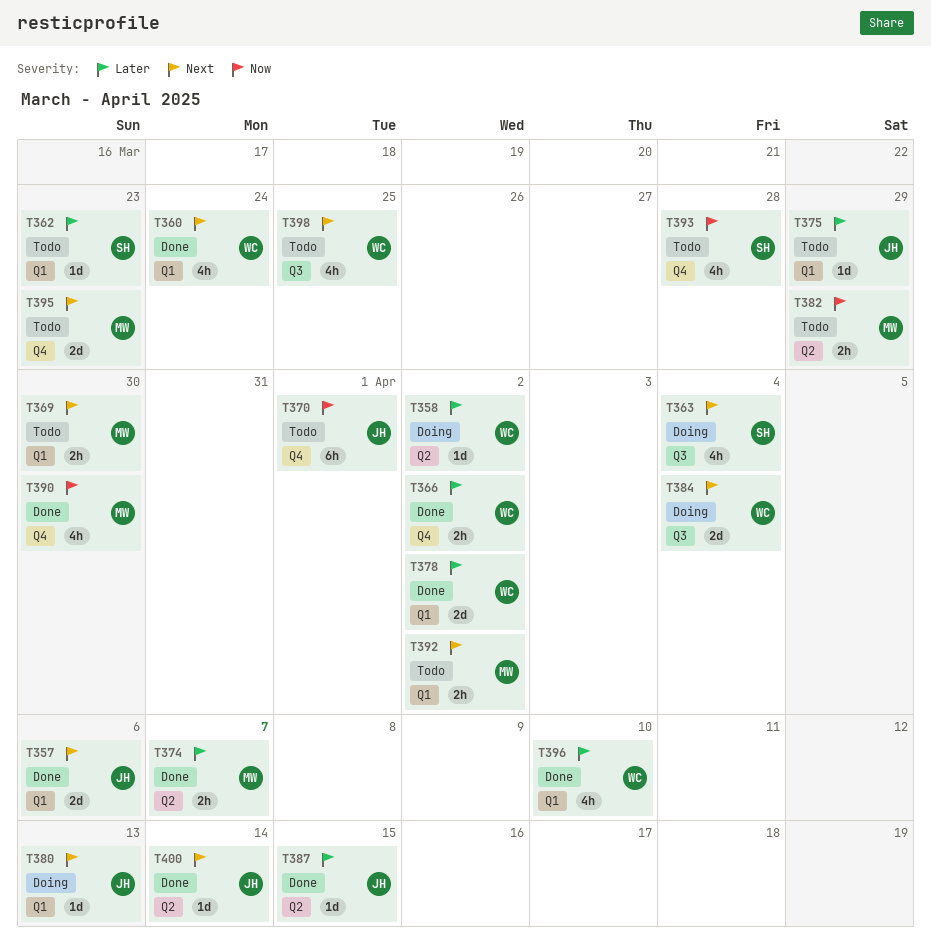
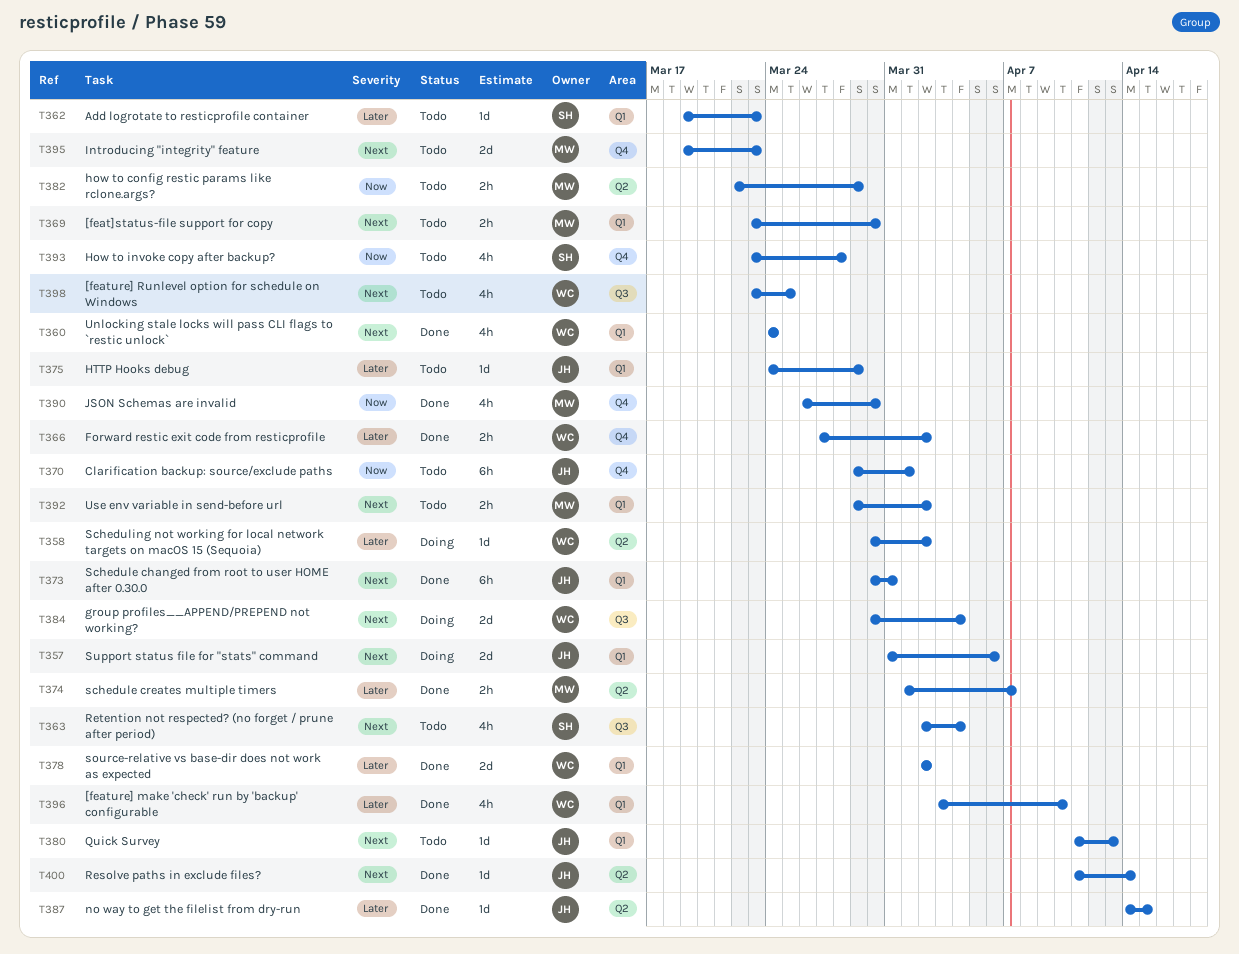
T357, status: Done -> Doing
T363, status: Doing -> Todo
T373: none -> present
T380, status: Doing -> Todo

